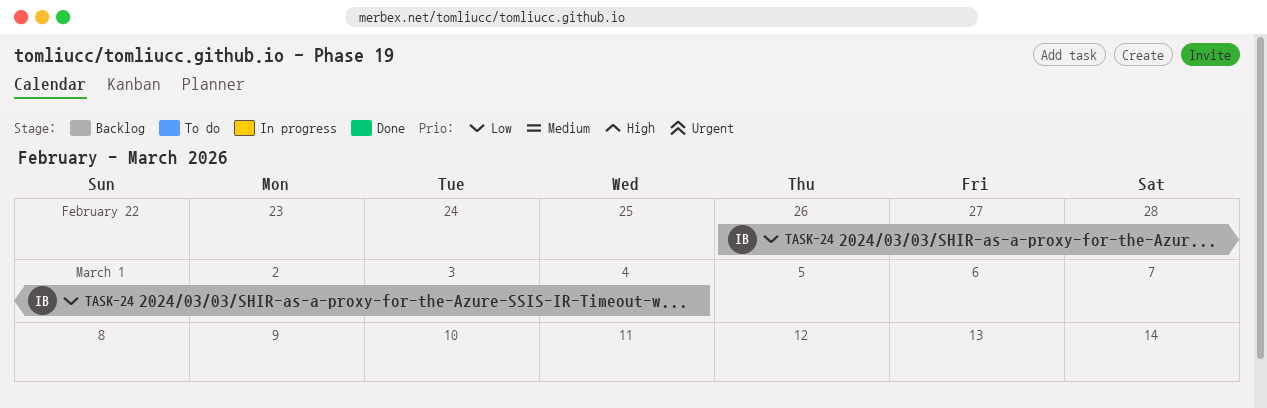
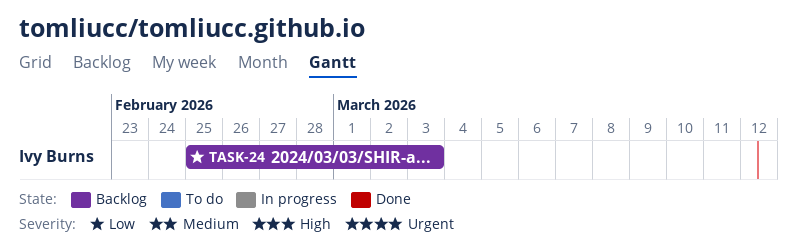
TASK-24, start: Feb 26 -> Feb 25
TASK-24, due: Mar 4 -> Mar 3

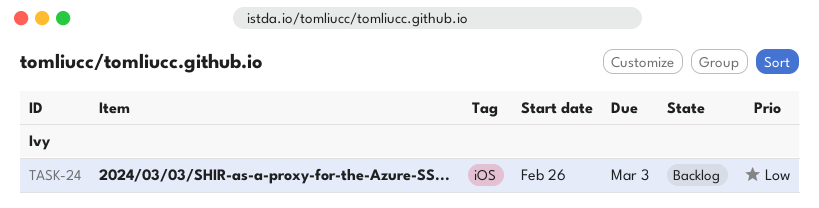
TASK-24, start: Feb 25 -> Feb 26

